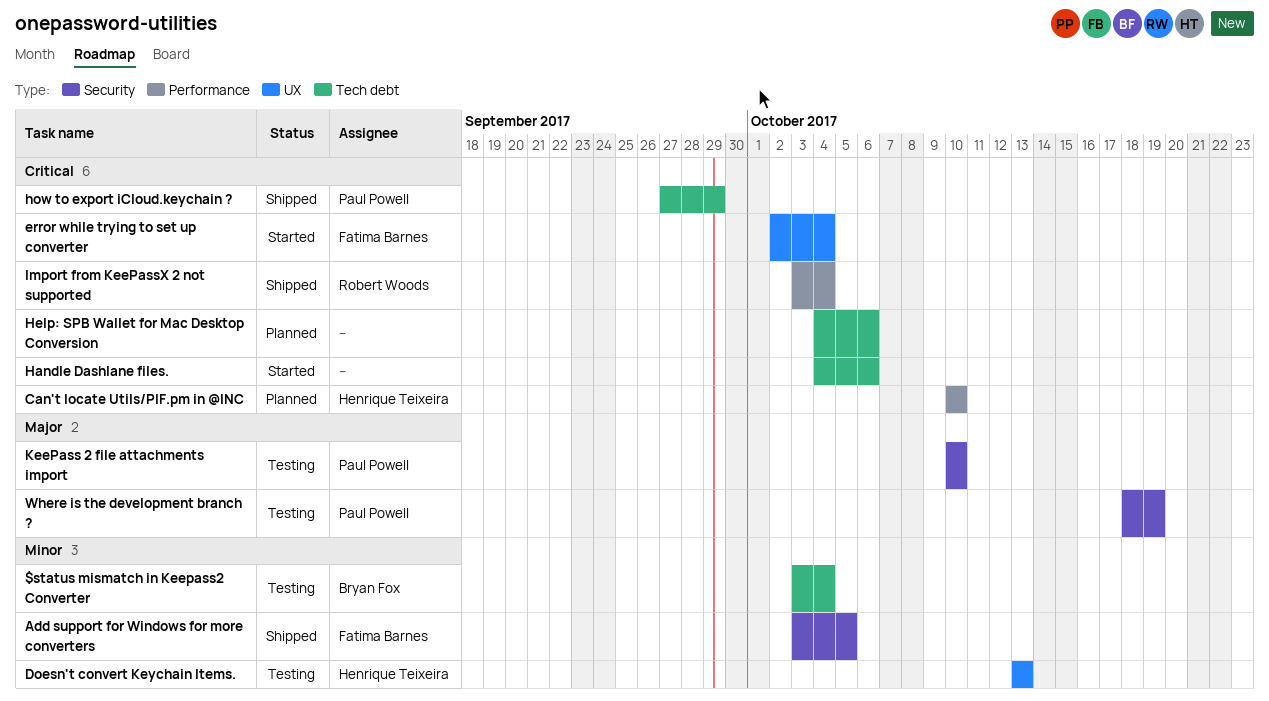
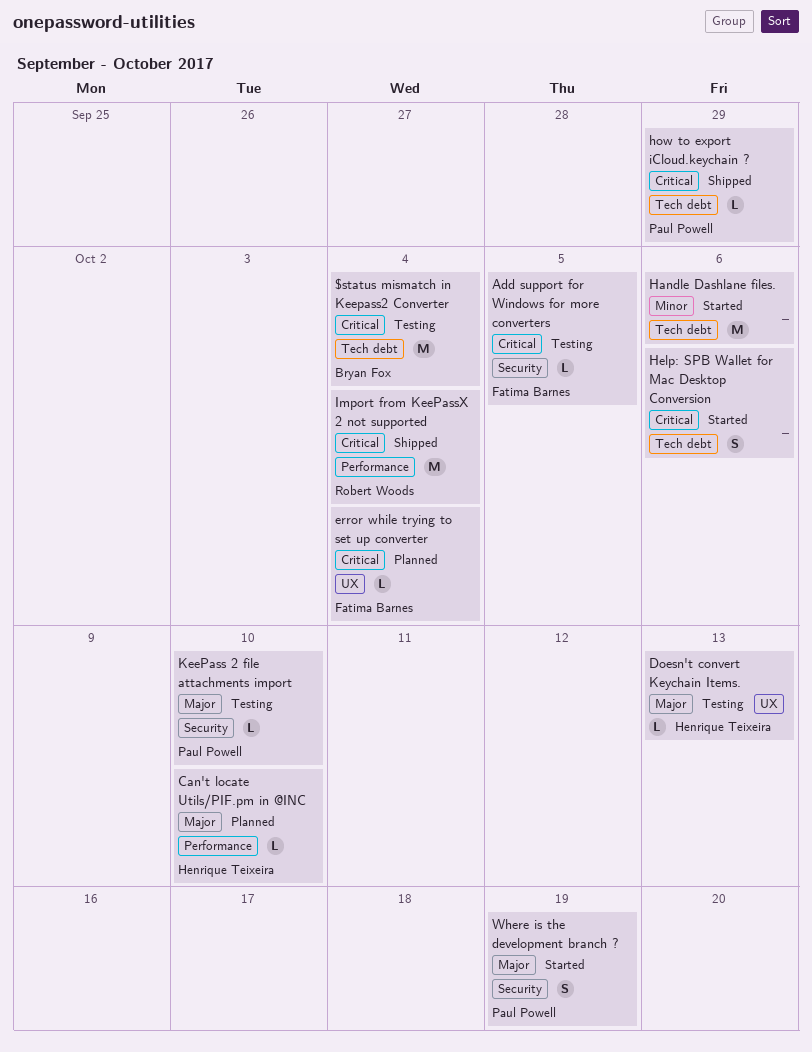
$status mismatch in Keepass2 Converter, priority: Minor -> Critical
Add support for Windows for more converters, status: Shipped -> Testing
Add support for Windows for more converters, priority: Minor -> Critical
Can't locate Utils/PIF.pm in @INC, priority: Critical -> Major
Doesn't convert Keychain Items., priority: Minor -> Major
error while trying to set up converter, status: Started -> Planned
Handle Dashlane files., priority: Critical -> Minor
Help: SPB Wallet for Mac Desktop Conversion, status: Planned -> Started
Where is the development branch ?, status: Testing -> Started

